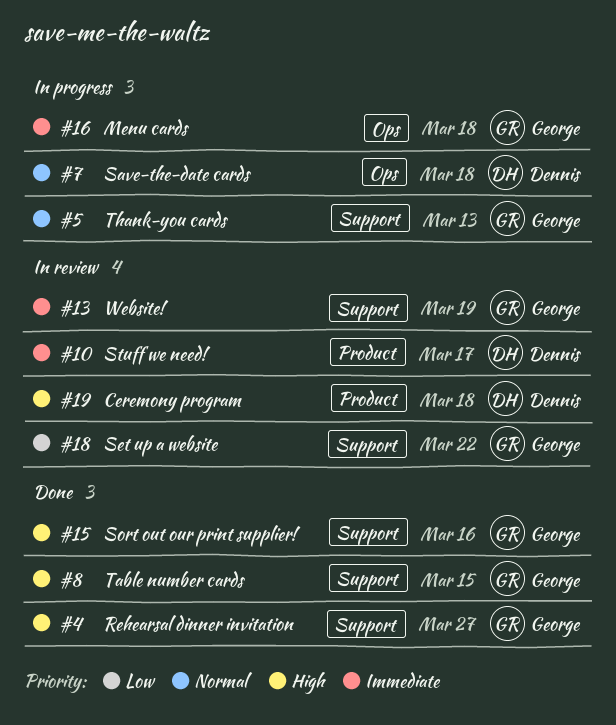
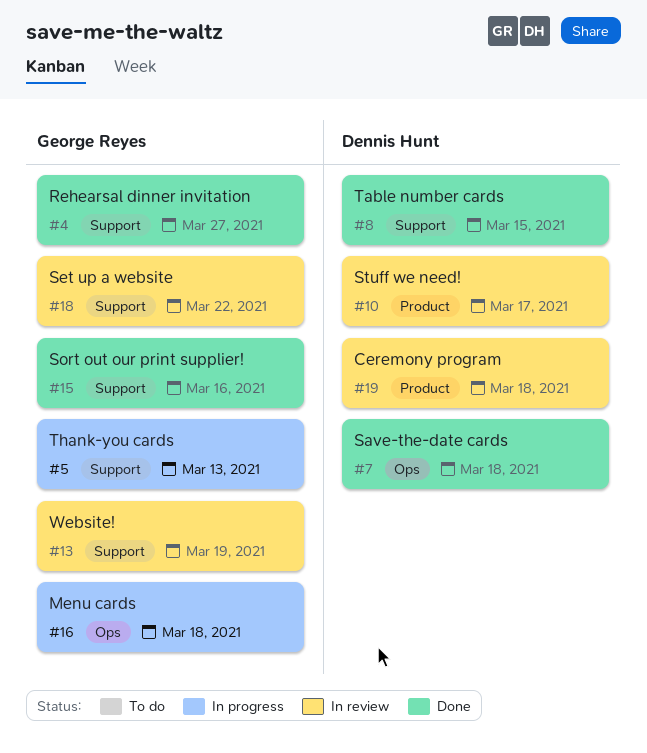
#7, status: In progress -> Done
#8, owner: George Reyes -> Dennis Hunt

